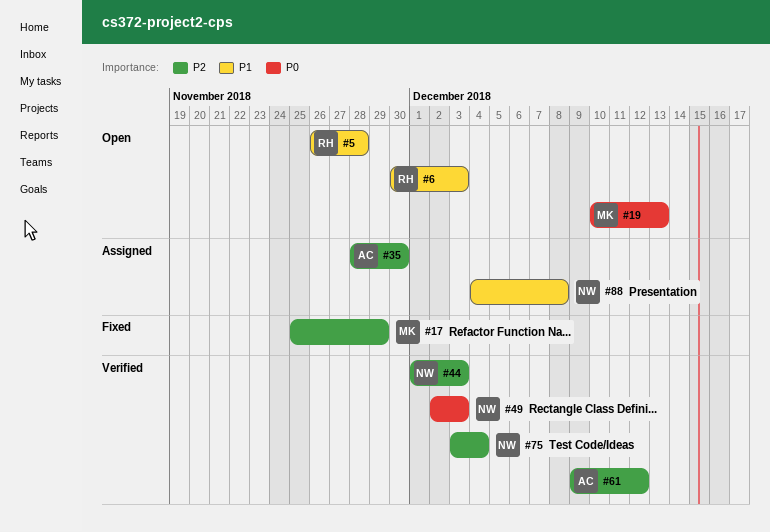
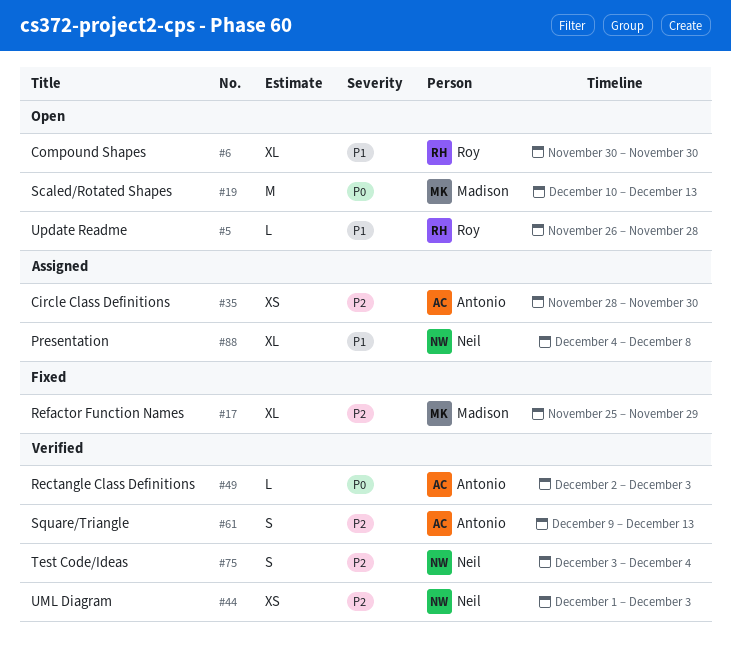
#6, due: Dec 3 -> Nov 30
#49, owner: Neil -> Antonio
#61, due: Dec 12 -> Dec 13

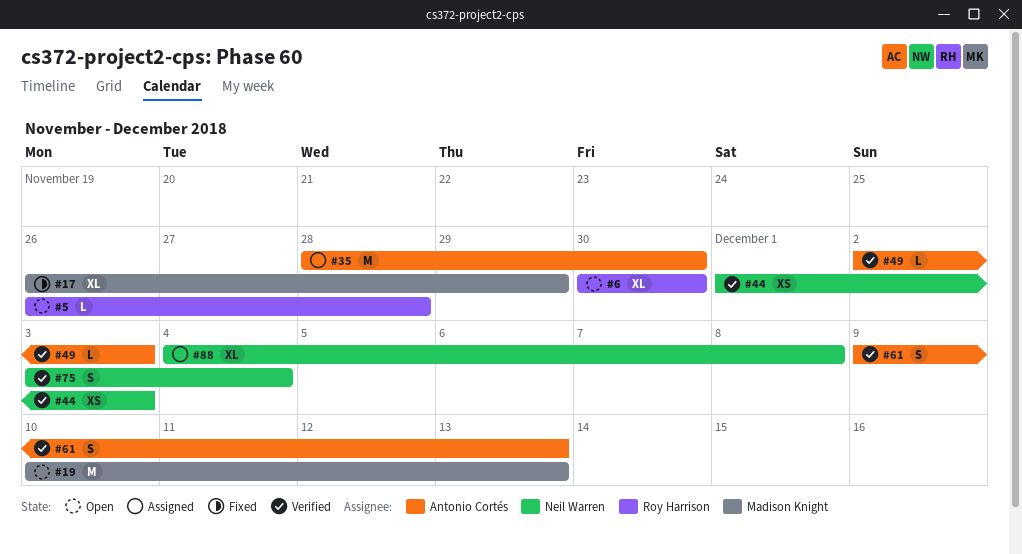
#17, start: Nov 25 -> Nov 26
#35, estimate: XS -> M

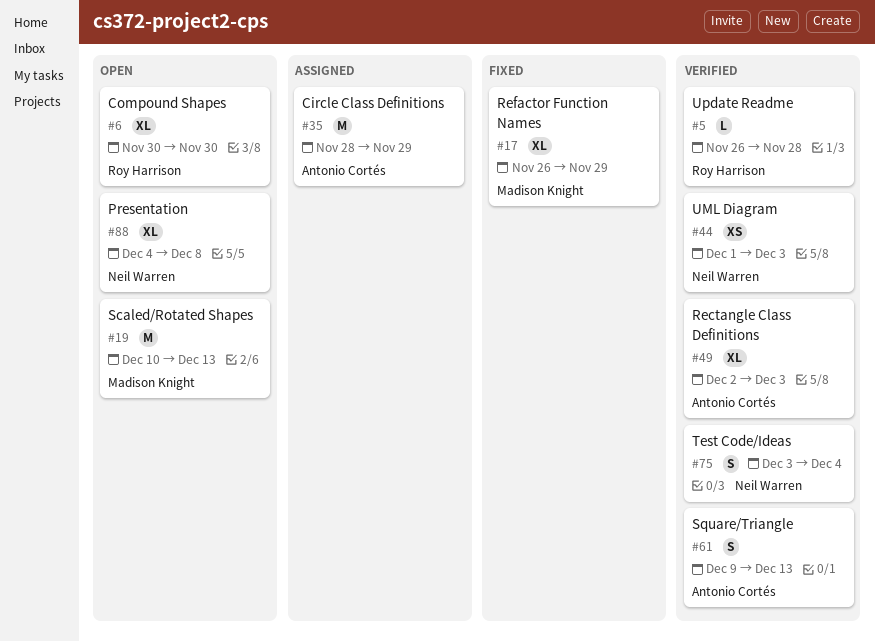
#5, status: Open -> Verified
#35, due: Nov 30 -> Nov 29
#49, estimate: L -> XL
#88, status: Assigned -> Open

